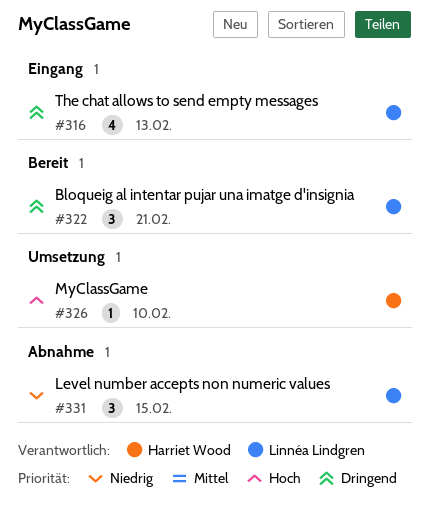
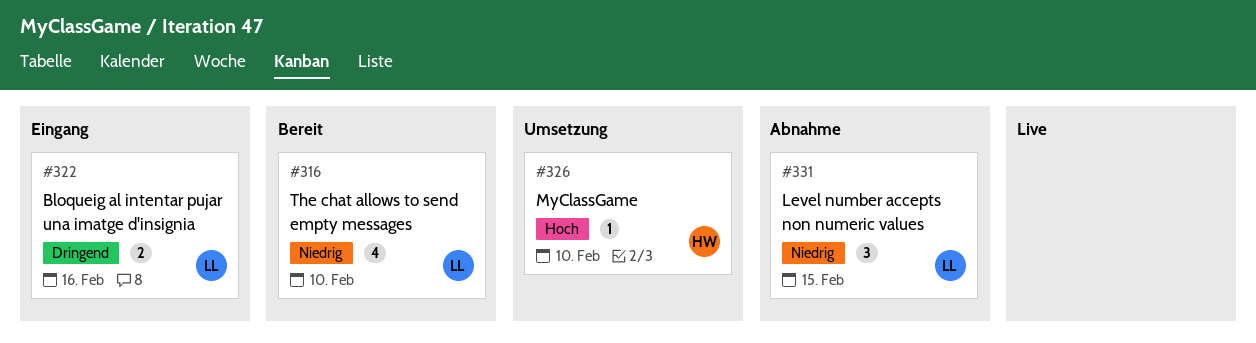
#316, status: Eingang -> Bereit
#316, priority: Dringend -> Niedrig
#316, due: Feb 13 -> Feb 10
#322, status: Bereit -> Eingang
#322, estimate: 3 -> 2
#322, due: Feb 21 -> Feb 16

